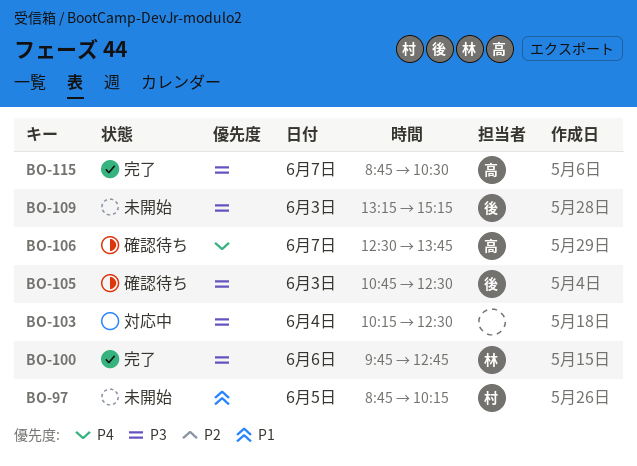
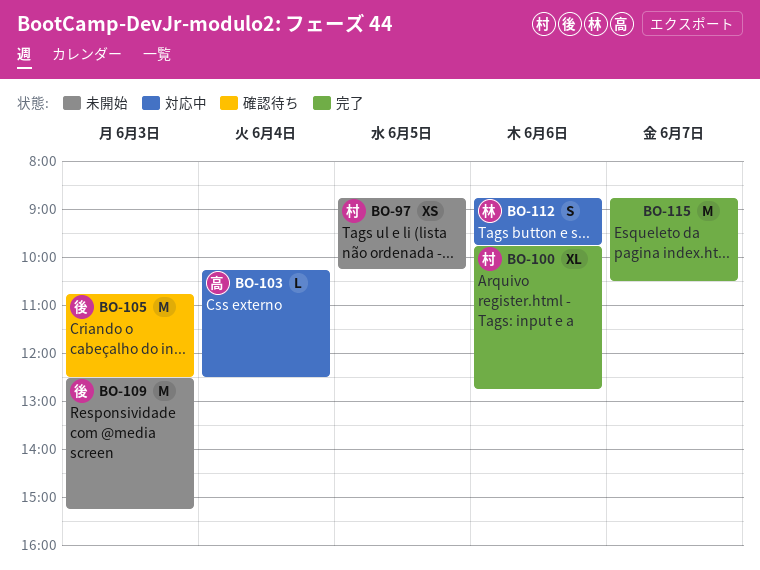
BO-100, owner: 林 -> 村
BO-103, owner: none -> 高
BO-106: present -> none
BO-109, begins: 13:15 -> 12:30
BO-112: none -> present
BO-115, owner: 高 -> none

